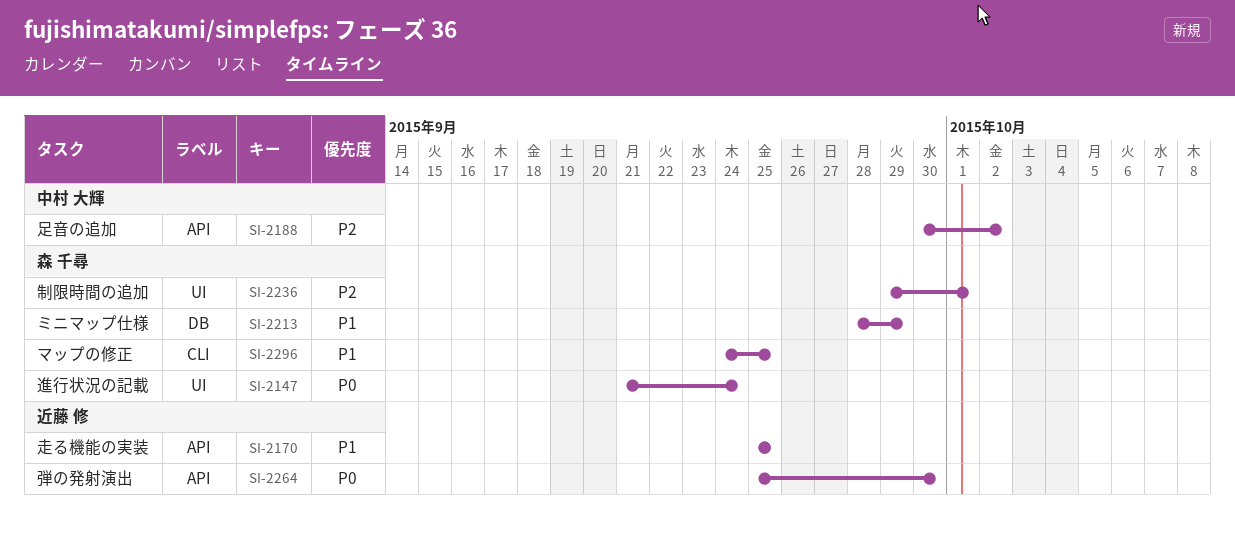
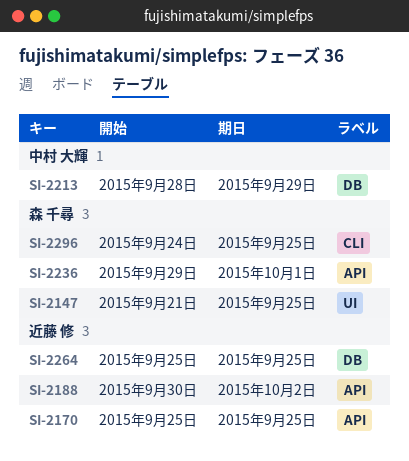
SI-2147, due: Sep 24 -> Sep 25
SI-2188, owner: 中村 大輝 -> 近藤 修
SI-2213, owner: 森 千尋 -> 中村 大輝
SI-2236, label: UI -> API
SI-2264, label: API -> DB
SI-2264, due: Sep 30 -> Sep 25

